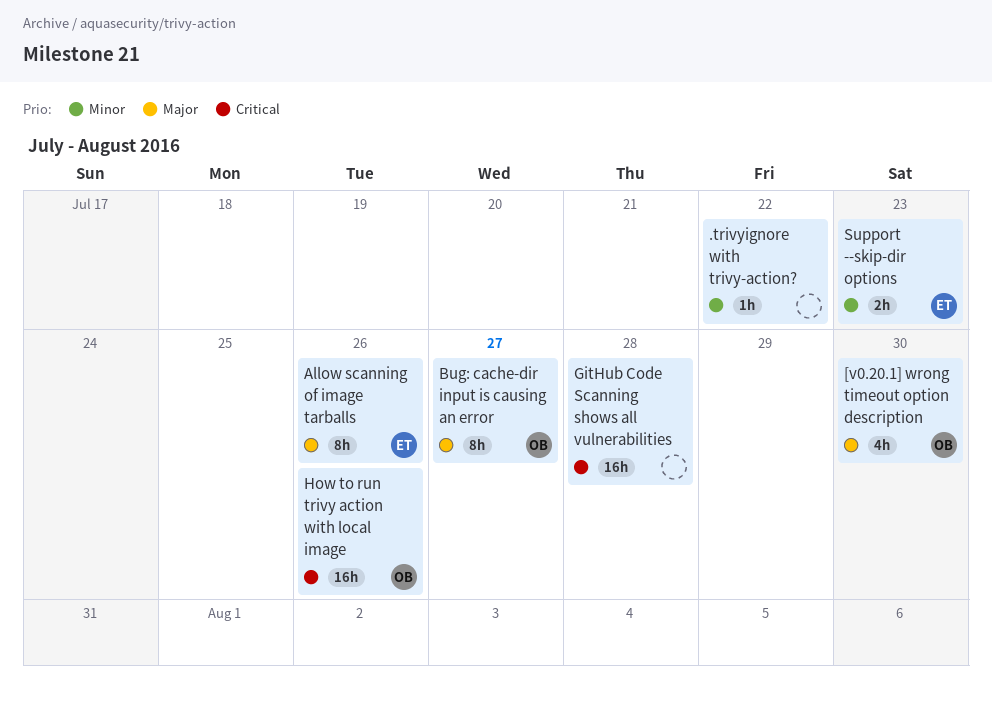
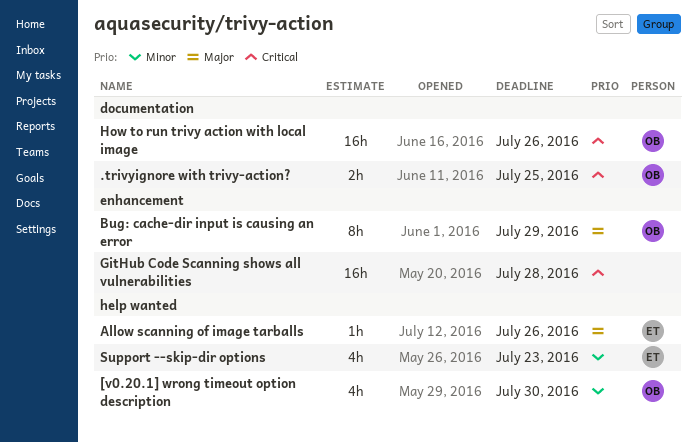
.trivyignore with trivy-action?, owner: none -> OB
.trivyignore with trivy-action?, priority: Minor -> Critical
.trivyignore with trivy-action?, estimate: 1h -> 2h
.trivyignore with trivy-action?, due: Jul 22 -> Jul 25
[v0.20.1] wrong timeout option description, priority: Major -> Minor
Allow scanning of image tarballs, estimate: 8h -> 1h
Bug: cache-dir input is causing an error, due: Jul 27 -> Jul 29
Support --skip-dir options, estimate: 2h -> 4h

